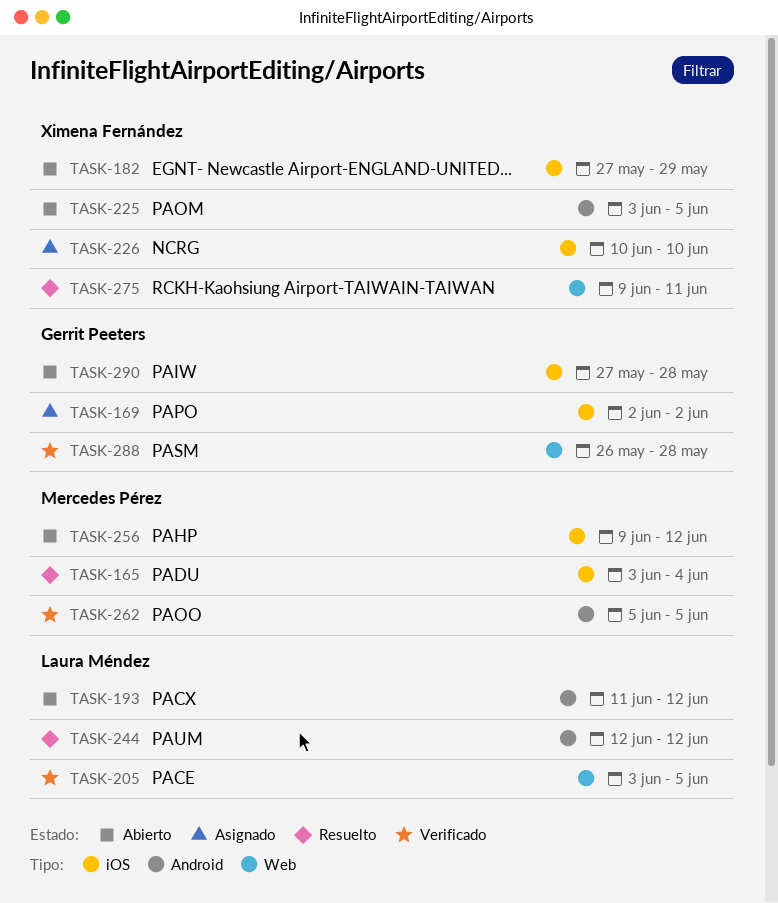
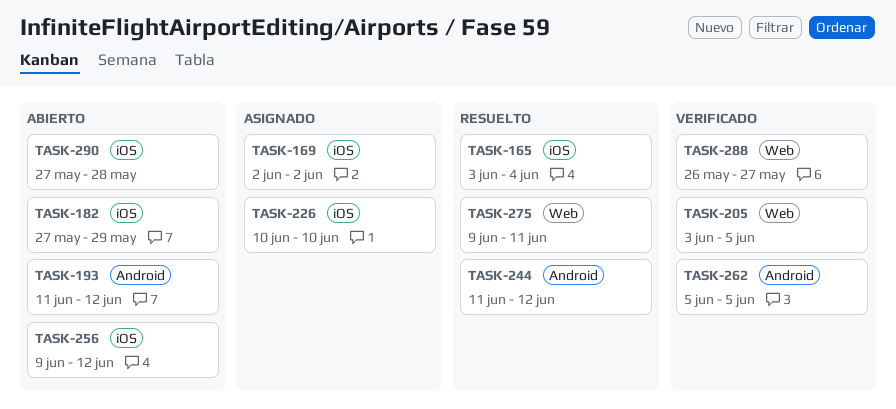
TASK-225: present -> none
TASK-244, start: Jun 12 -> Jun 11
TASK-288, due: May 28 -> May 27

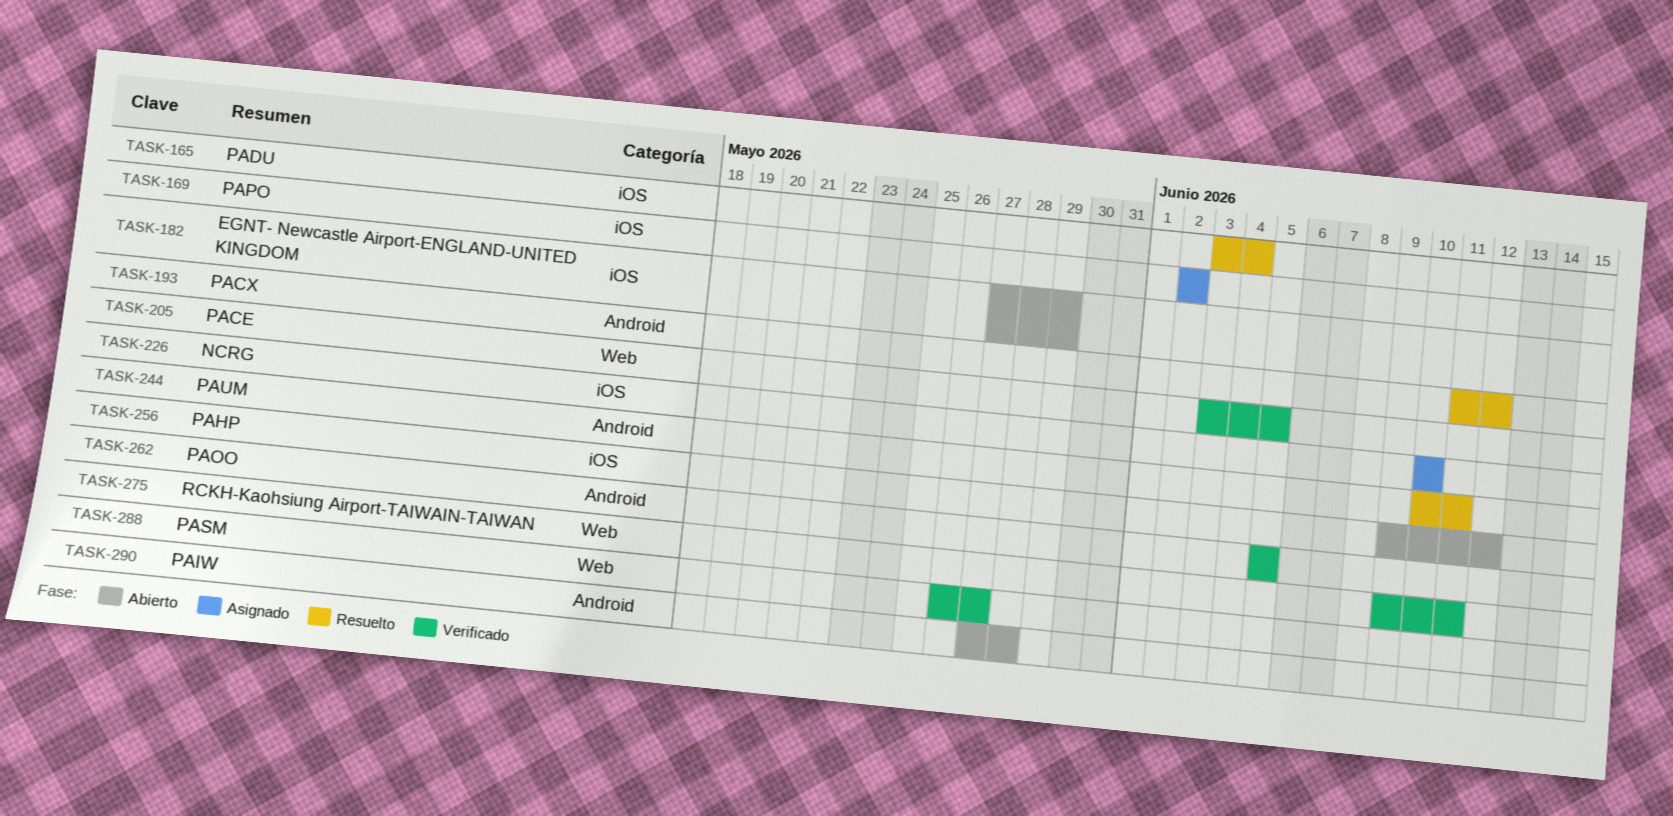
TASK-193, status: Abierto -> Resuelto
TASK-244, start: Jun 11 -> Jun 10
TASK-244, due: Jun 12 -> Jun 11
TASK-275, status: Resuelto -> Verificado
TASK-290, label: iOS -> Android

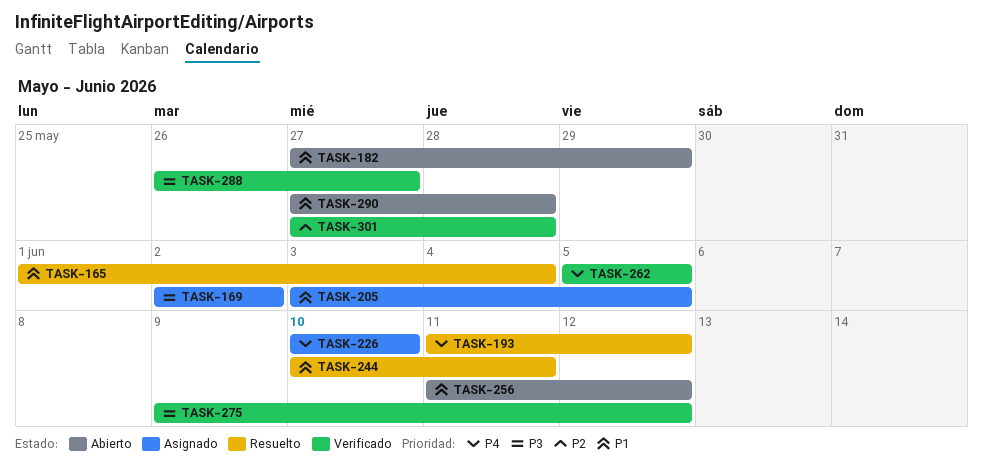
TASK-165, start: Jun 3 -> Jun 1
TASK-205, status: Verificado -> Asignado
TASK-256, start: Jun 9 -> Jun 11
TASK-275, due: Jun 11 -> Jun 12
TASK-301: none -> present

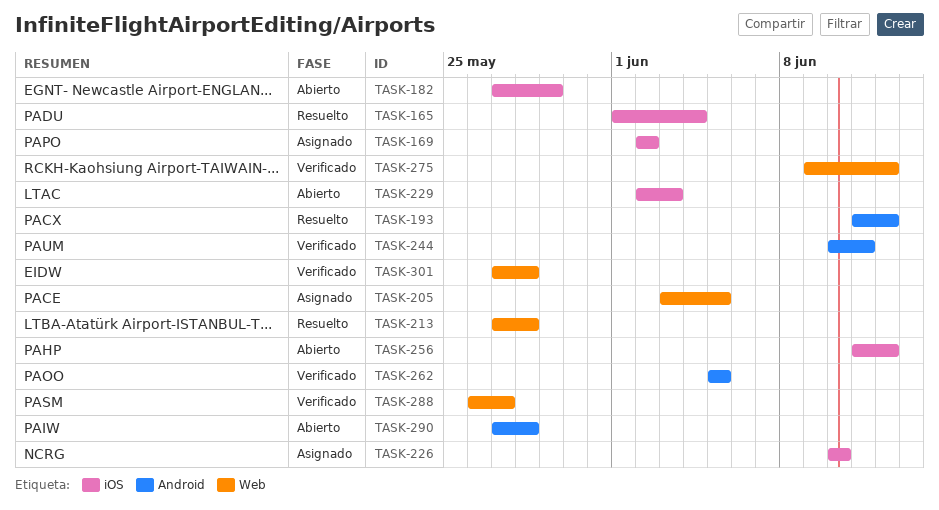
TASK-213: none -> present
TASK-229: none -> present
TASK-244, status: Resuelto -> Verificado

